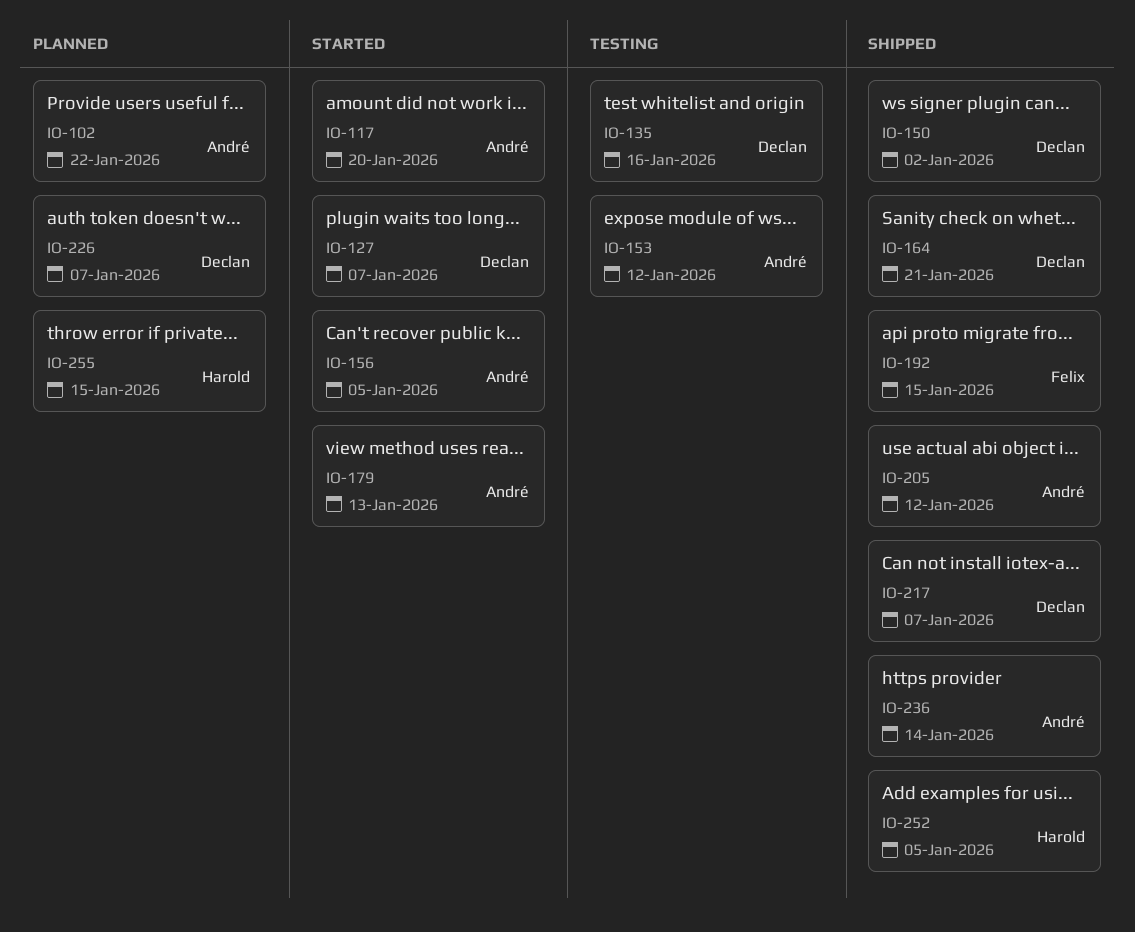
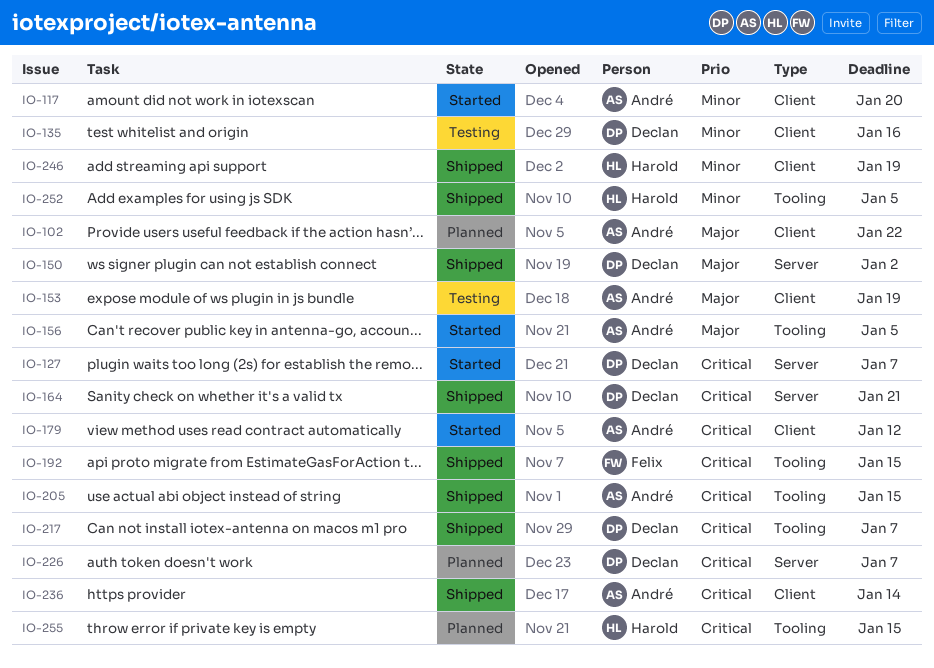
IO-153, due: Jan 12 -> Jan 19
IO-179, due: Jan 13 -> Jan 12
IO-205, due: Jan 12 -> Jan 15
IO-246: none -> present

